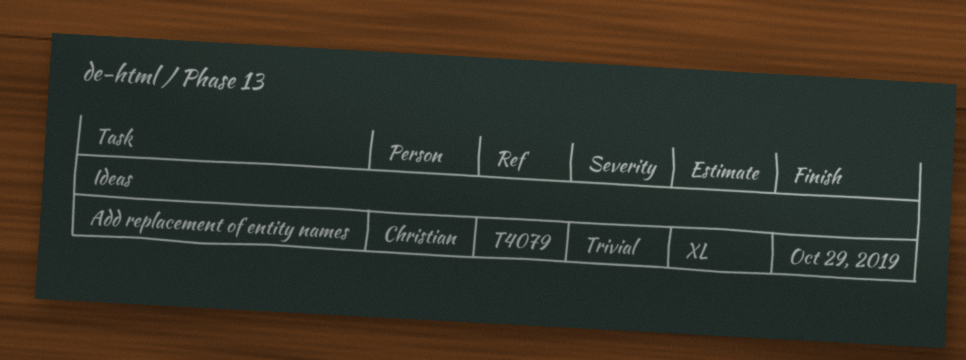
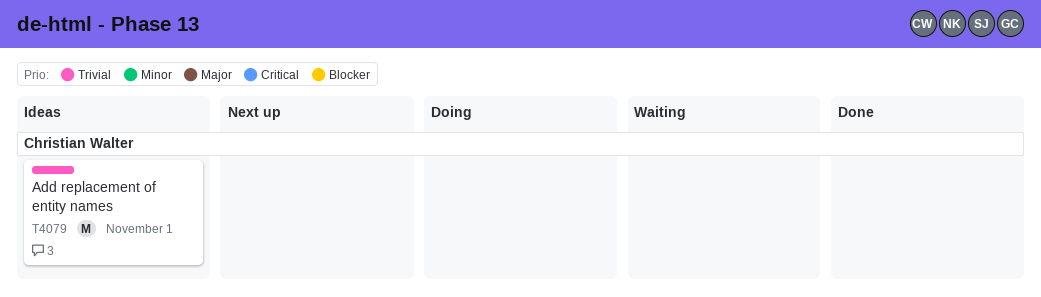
T4079, estimate: XL -> M
T4079, due: Oct 29 -> Nov 1

